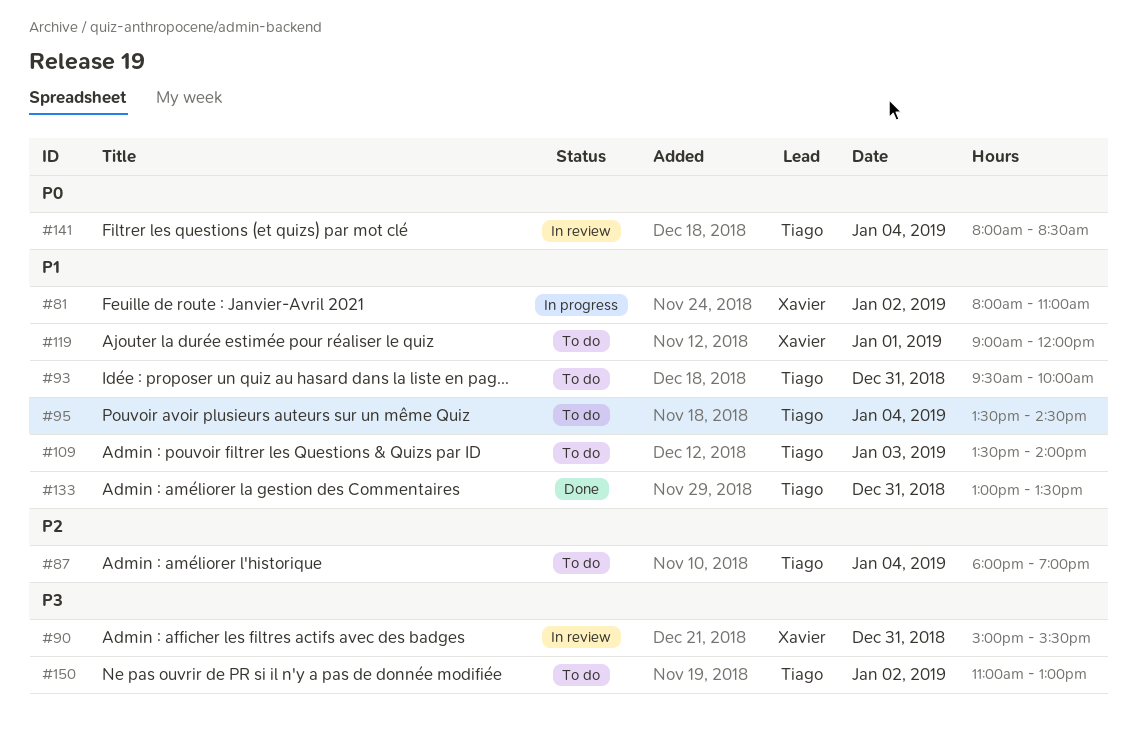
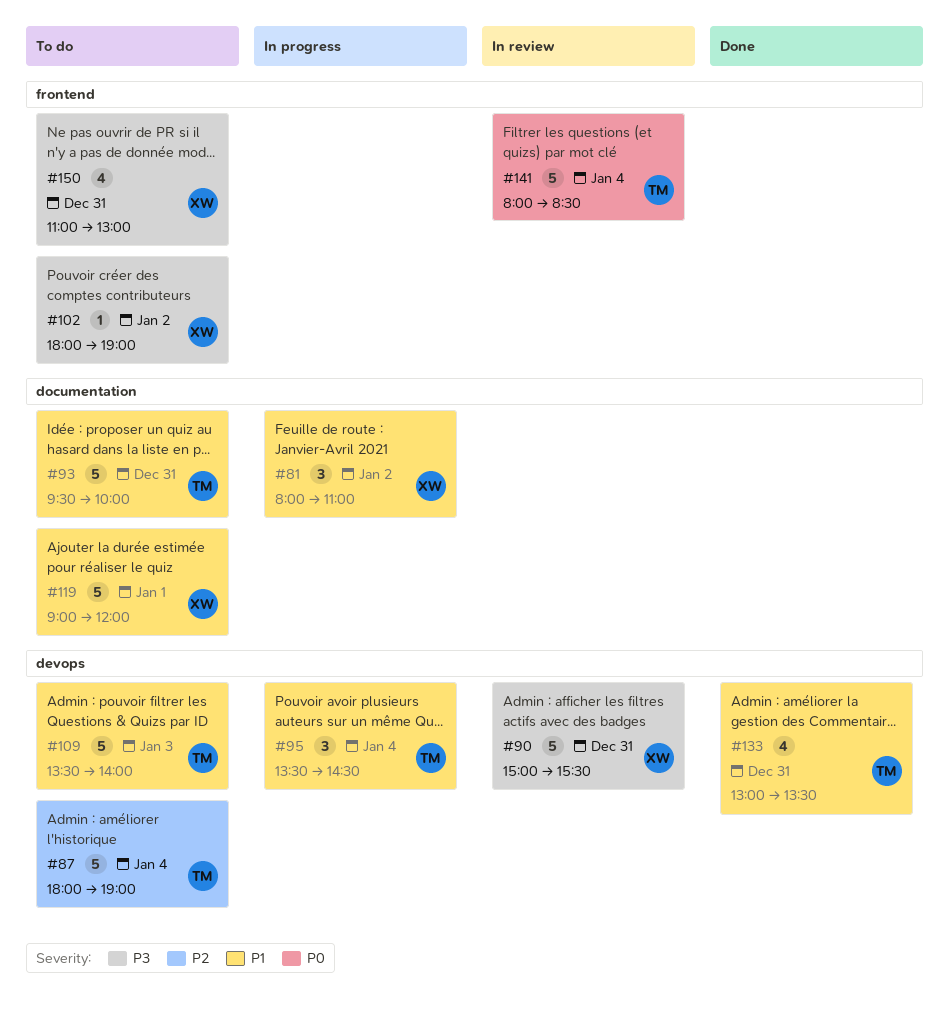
#95, status: To do -> In progress
#102: none -> present
#150, owner: Tiago -> Xavier
#150, day: Jan 2 -> Dec 31

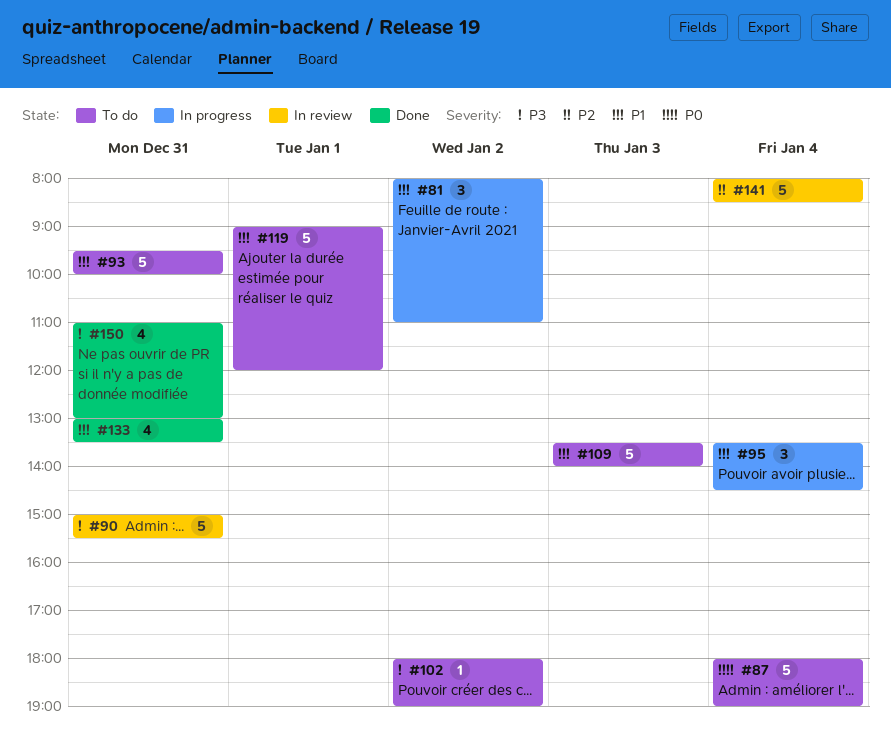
#87, priority: P2 -> P0
#141, priority: P0 -> P2
#150, status: To do -> Done

